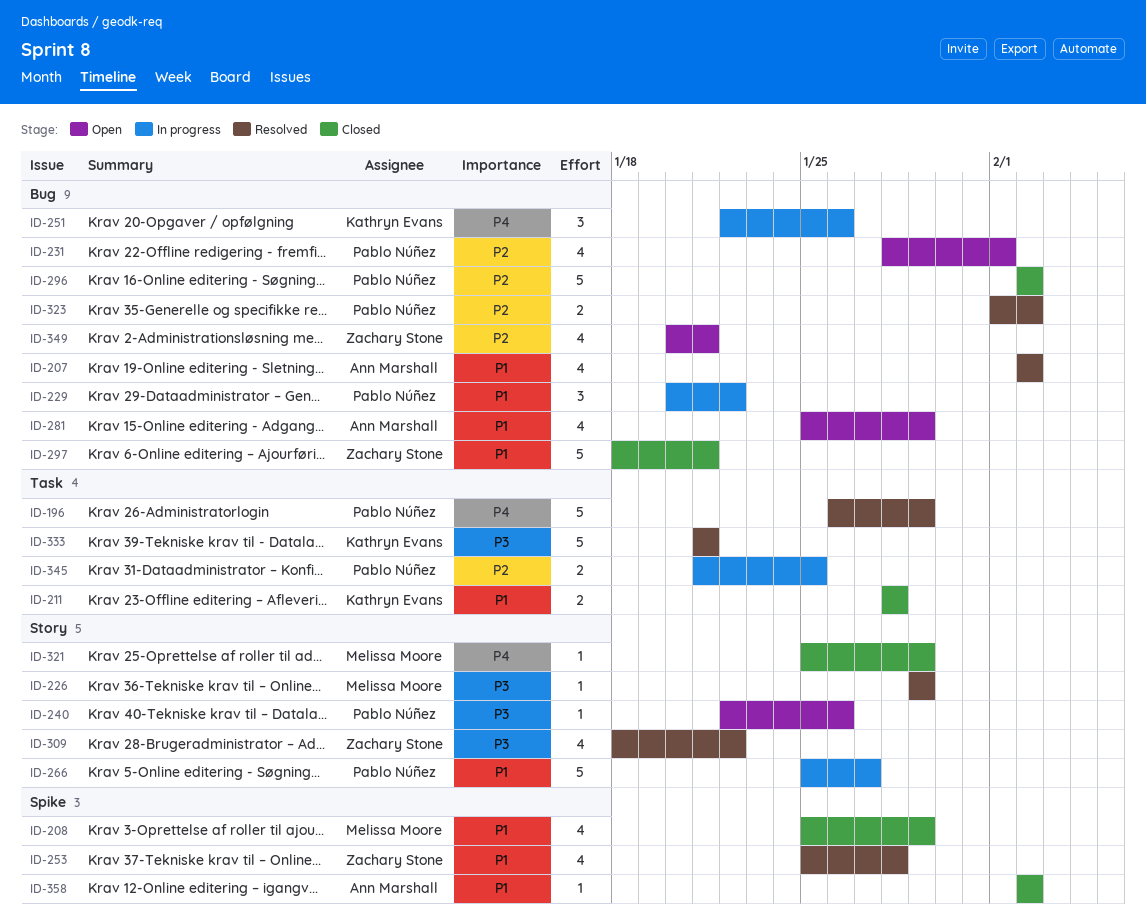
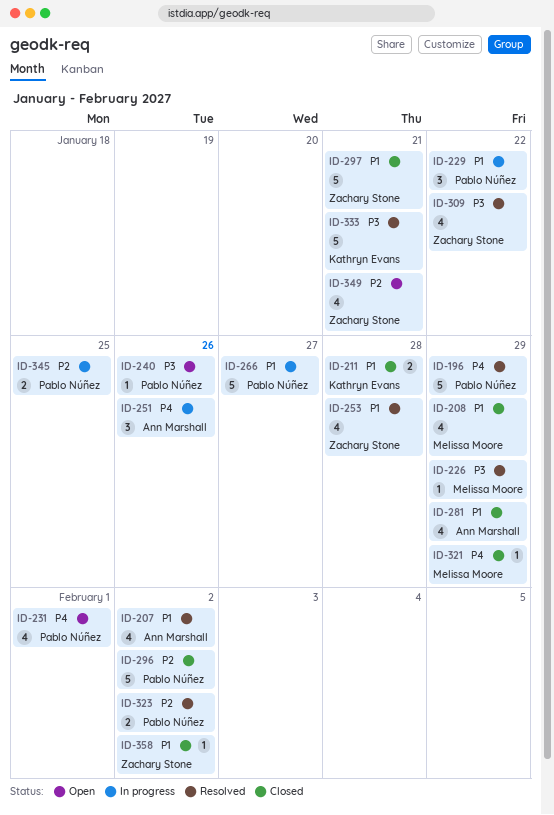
ID-231, priority: P2 -> P4
ID-251, owner: Kathryn Evans -> Ann Marshall
ID-281, status: Open -> Closed
ID-358, owner: Ann Marshall -> Zachary Stone

